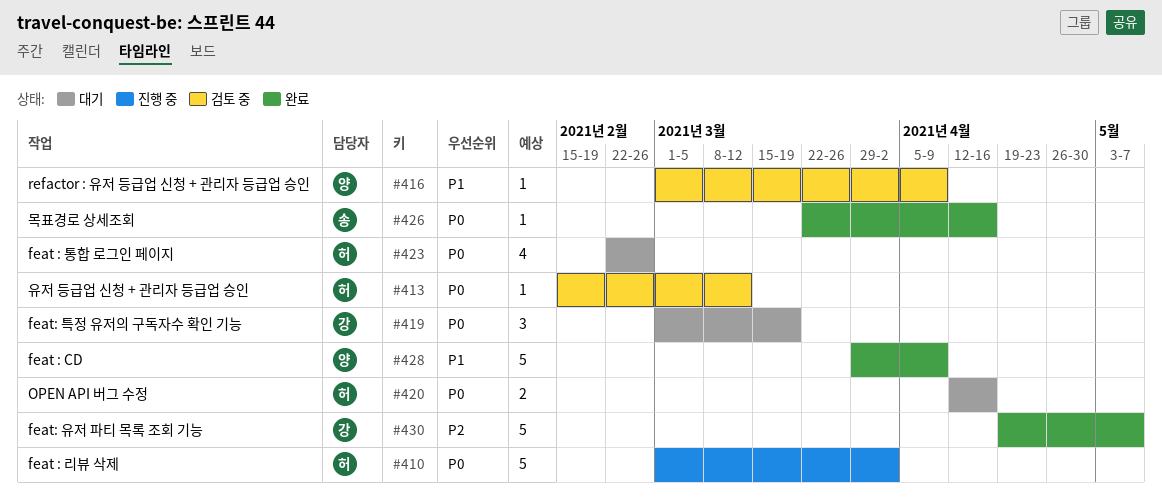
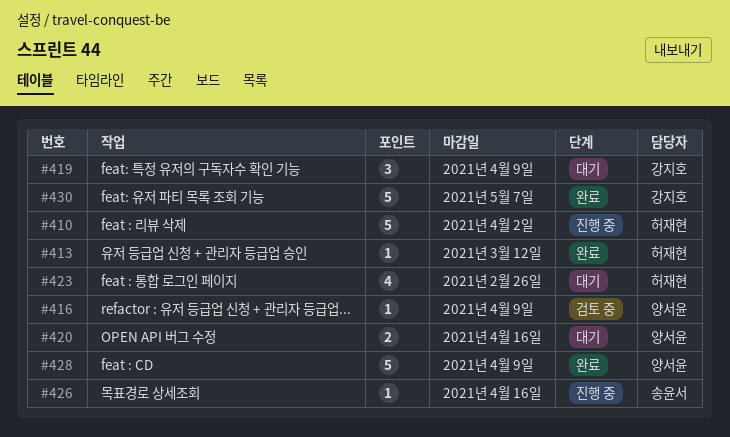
#413, status: 검토 중 -> 완료
#419, due: Mar 19 -> Apr 9
#420, owner: 허재현 -> 양서윤
#426, status: 완료 -> 진행 중

